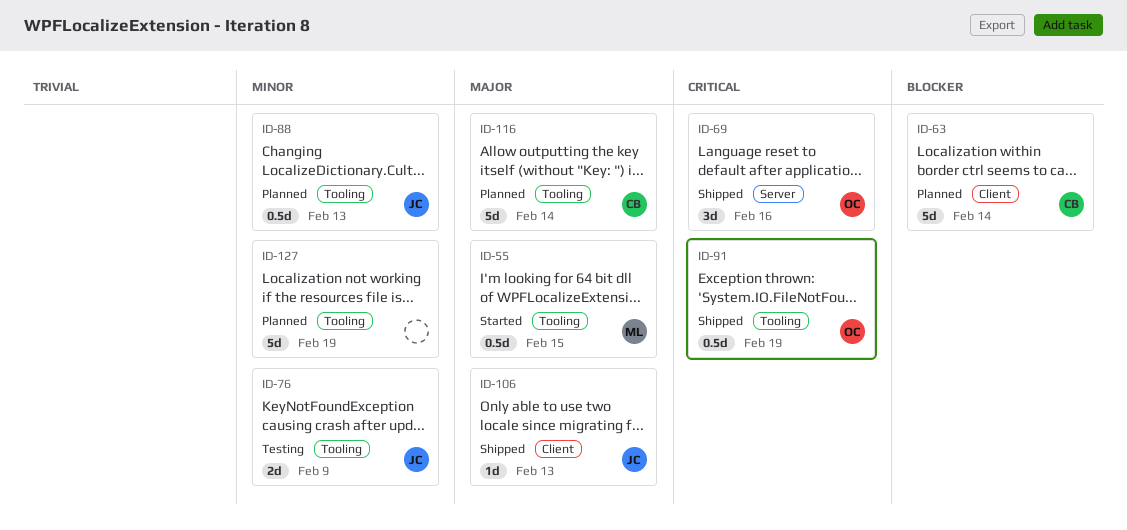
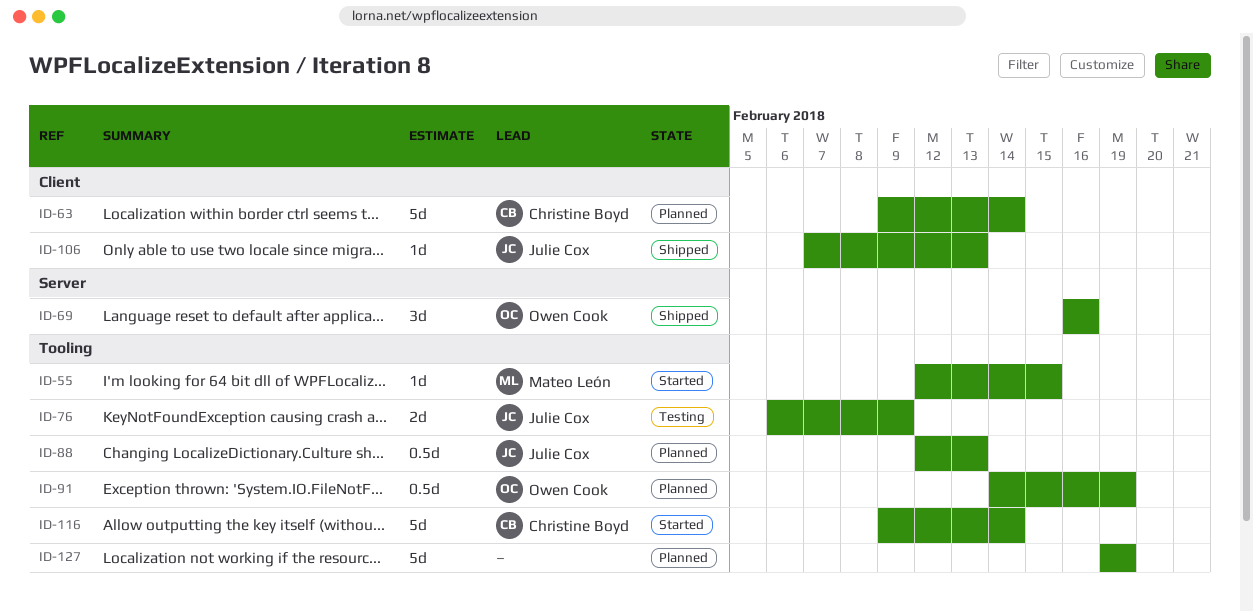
ID-55, estimate: 0.5d -> 1d
ID-91, status: Shipped -> Planned
ID-116, status: Planned -> Started

